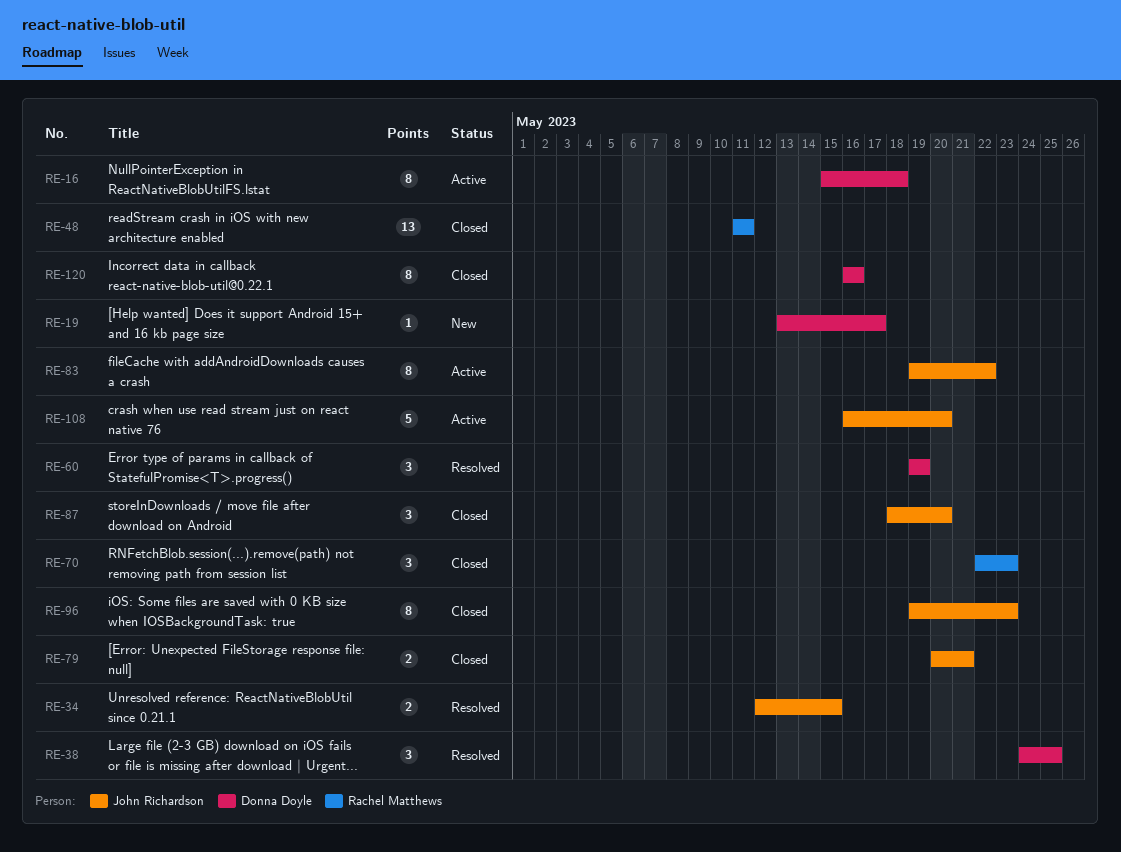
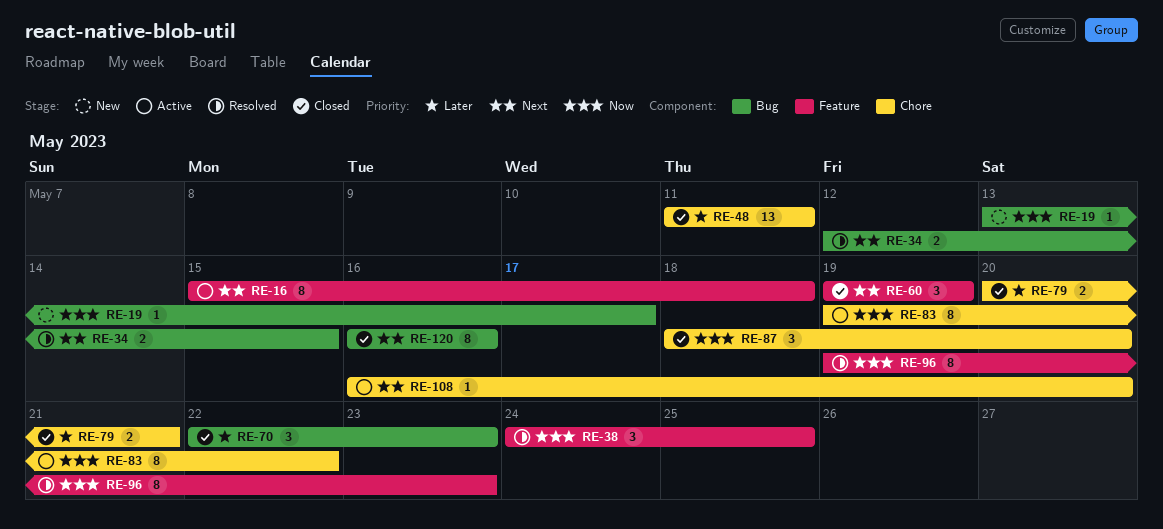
RE-60, status: Resolved -> Closed
RE-96, status: Closed -> Resolved
RE-108, estimate: 5 -> 1

